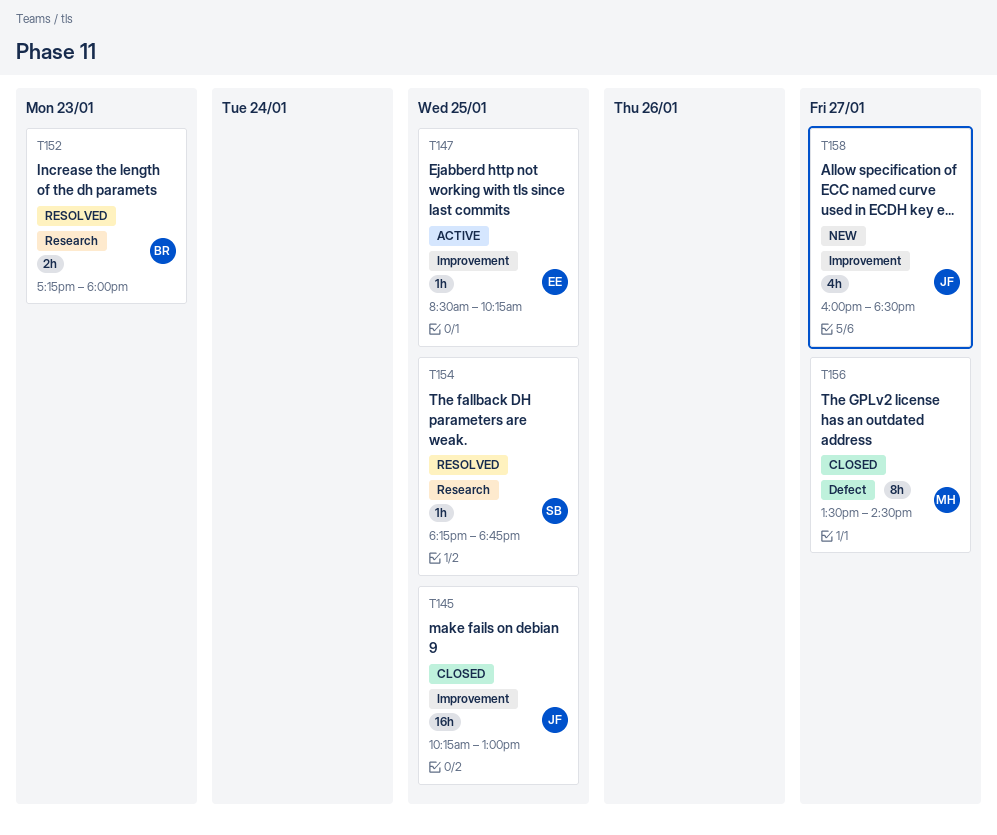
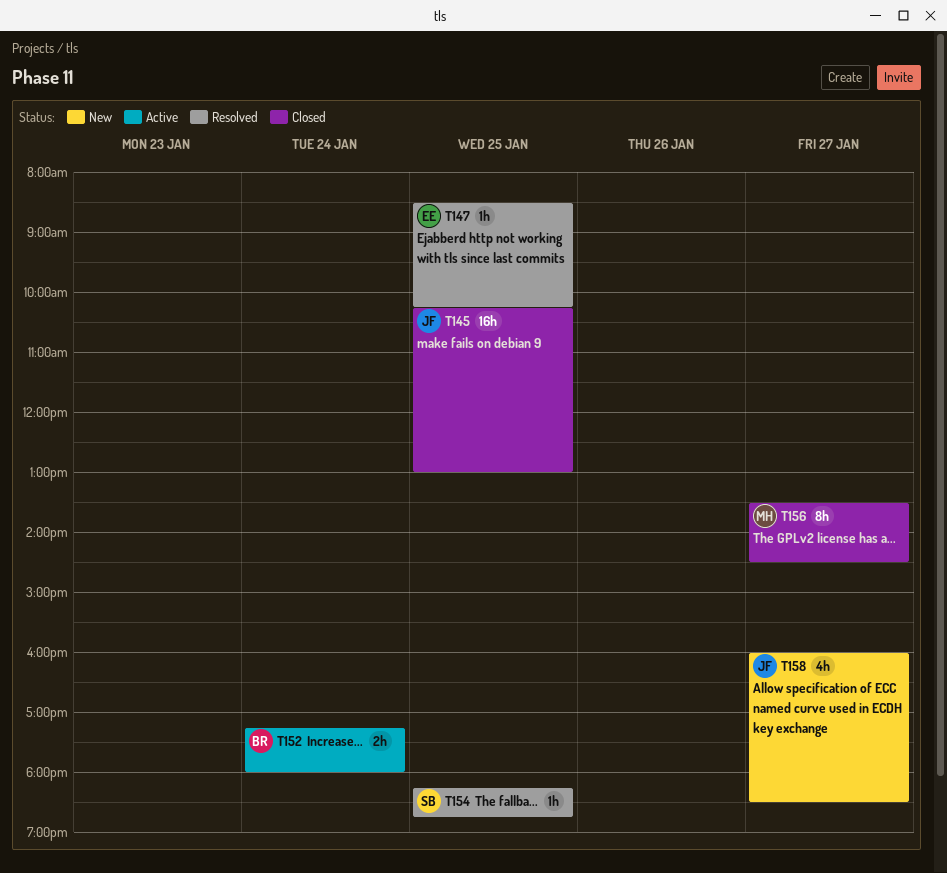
T147, status: Active -> Resolved
T152, status: Resolved -> Active
T152, day: Jan 23 -> Jan 24

